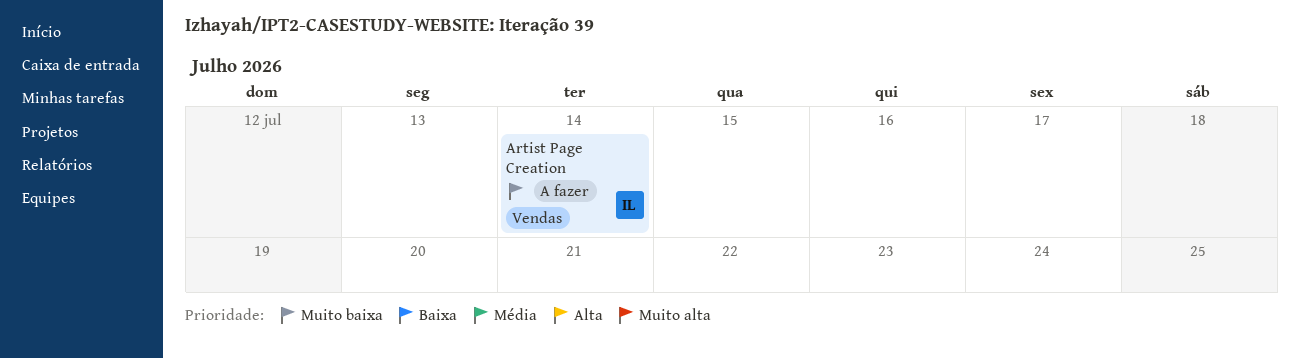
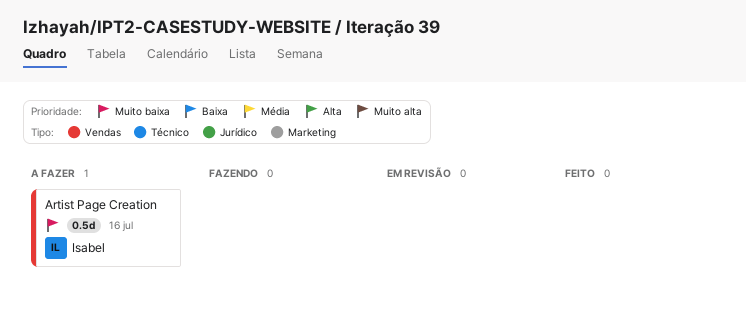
Artist Page Creation, due: Jul 14 -> Jul 16

